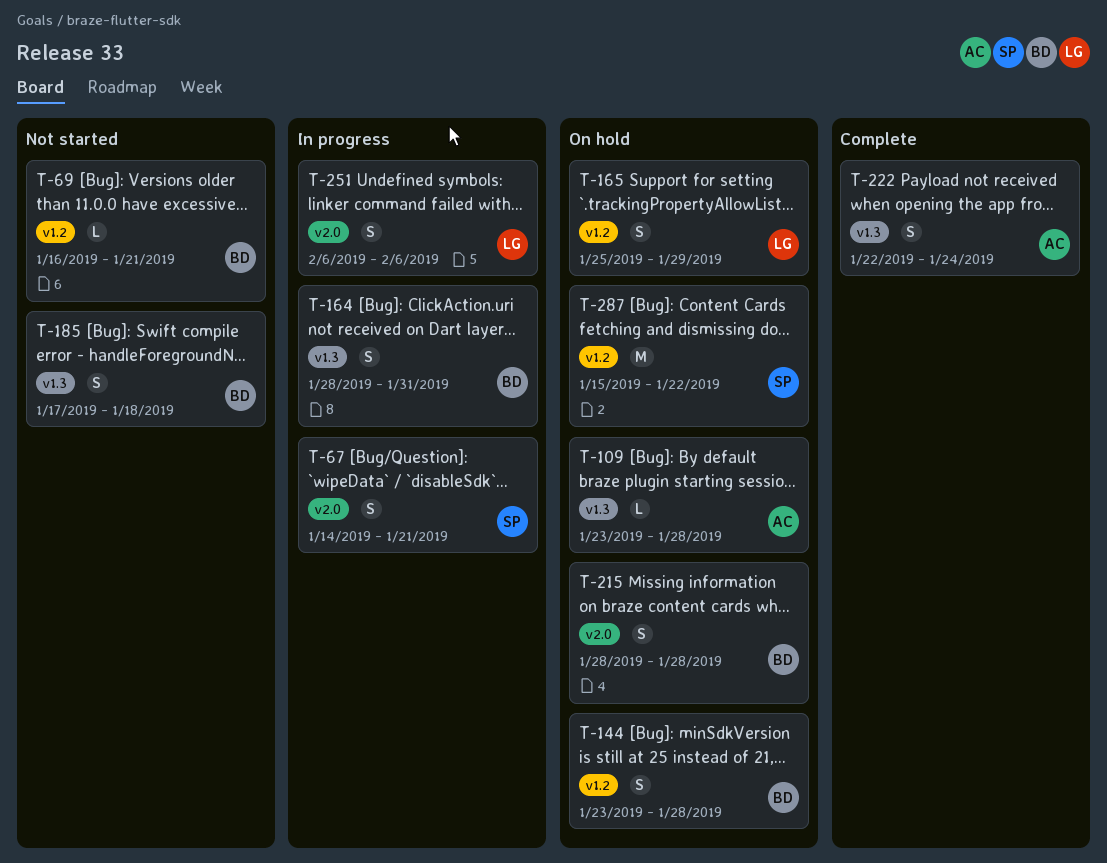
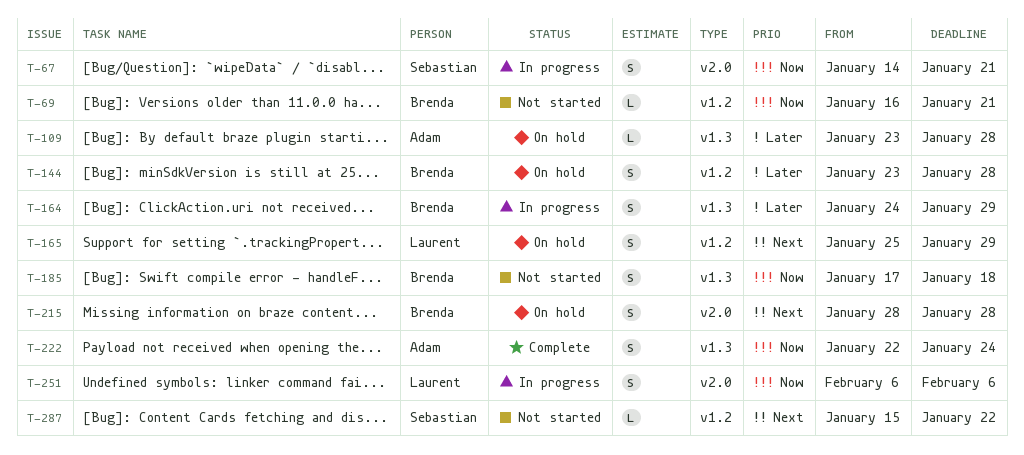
T-164, start: Jan 28 -> Jan 24
T-164, due: Jan 31 -> Jan 29
T-287, status: On hold -> Not started
T-287, estimate: M -> L

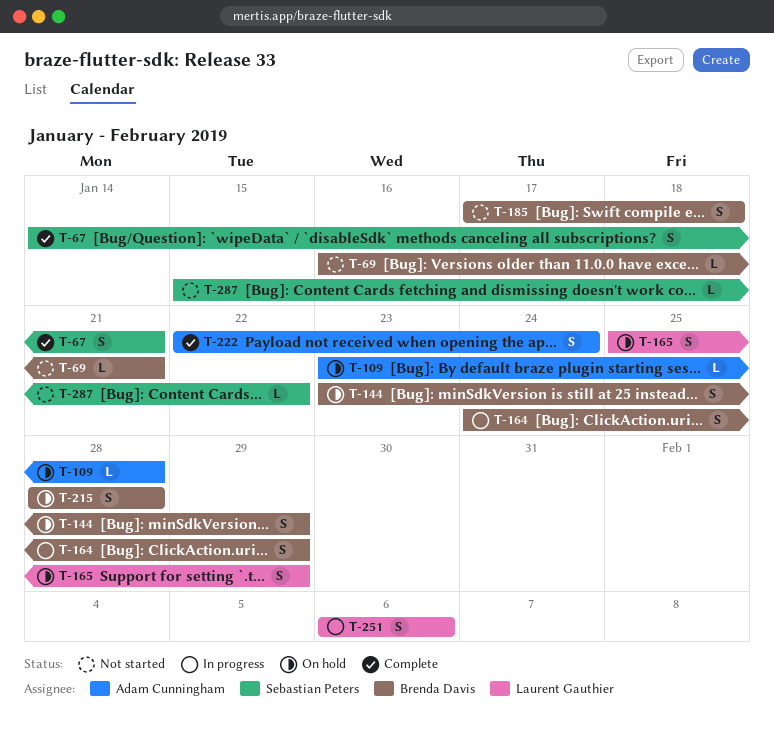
T-67, status: In progress -> Complete
T-144, due: Jan 28 -> Jan 29

